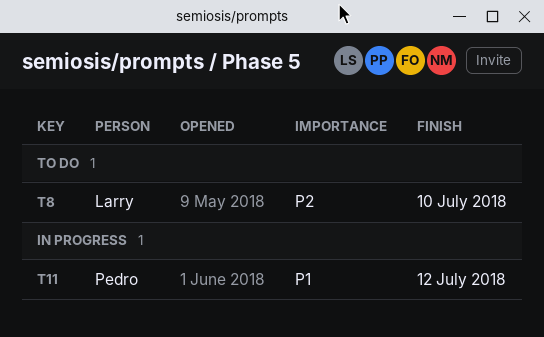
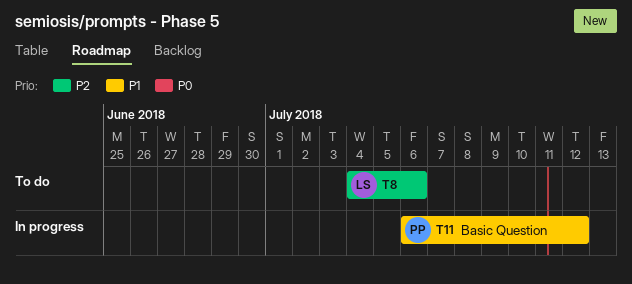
T8, due: Jul 10 -> Jul 6

